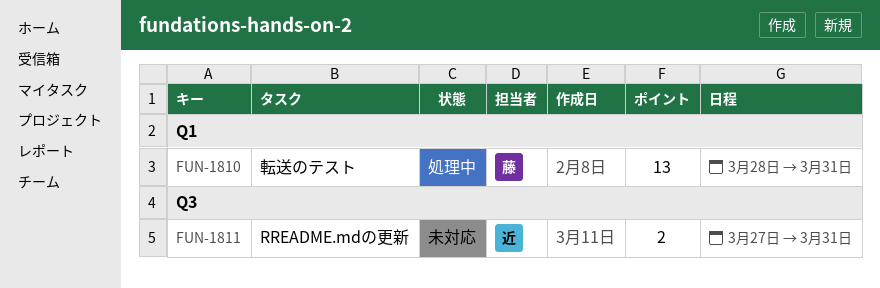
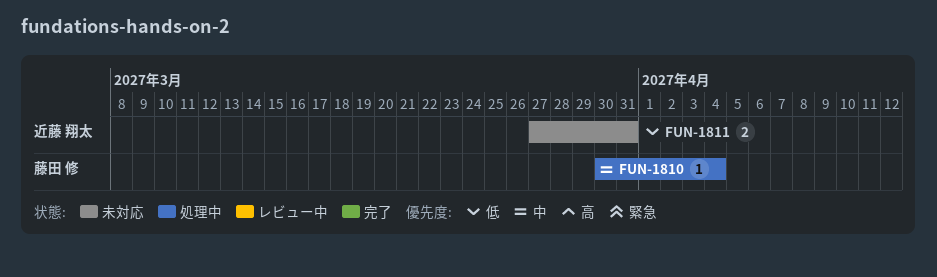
FUN-1810, estimate: 13 -> 1
FUN-1810, start: Mar 28 -> Mar 30
FUN-1810, due: Mar 31 -> Apr 4

